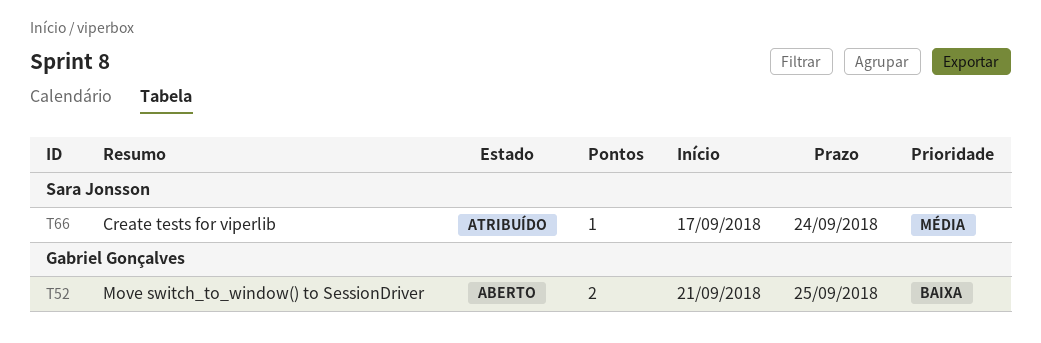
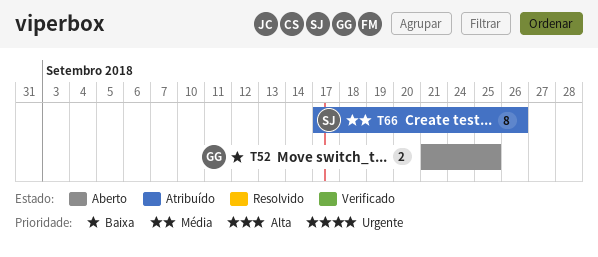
T66, estimate: 1 -> 8
T66, due: Sep 24 -> Sep 26

